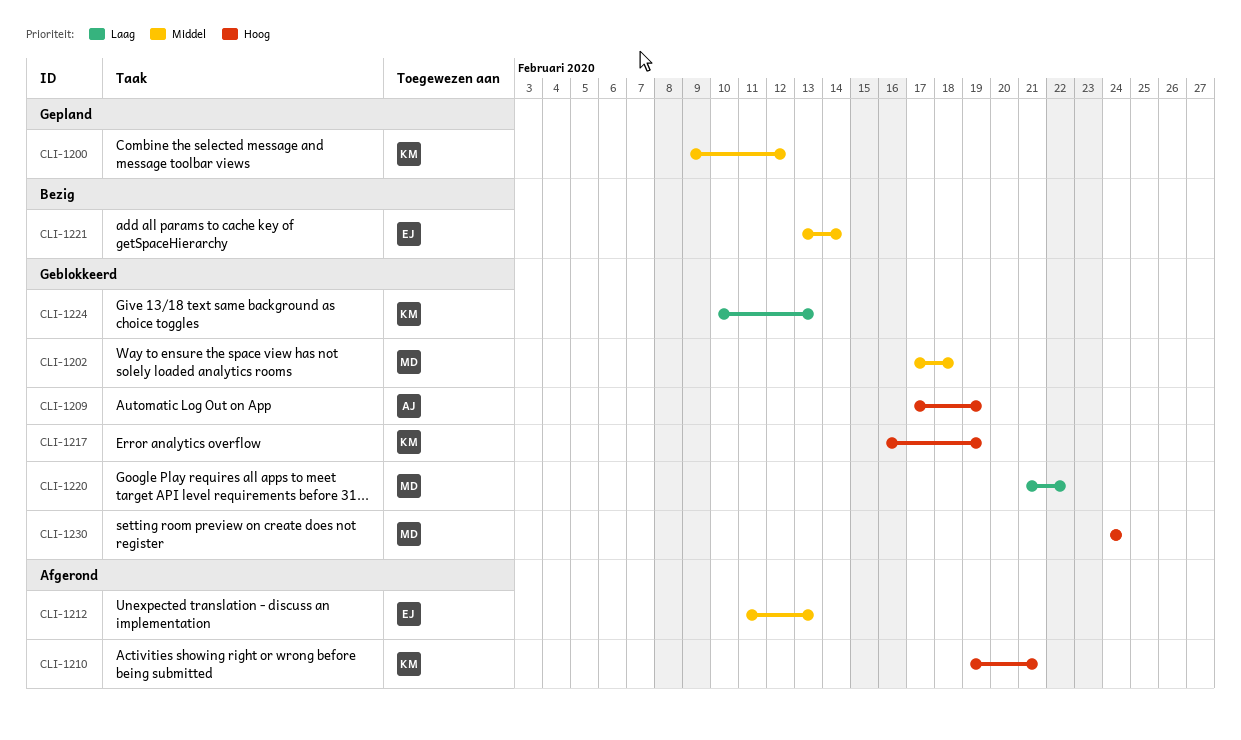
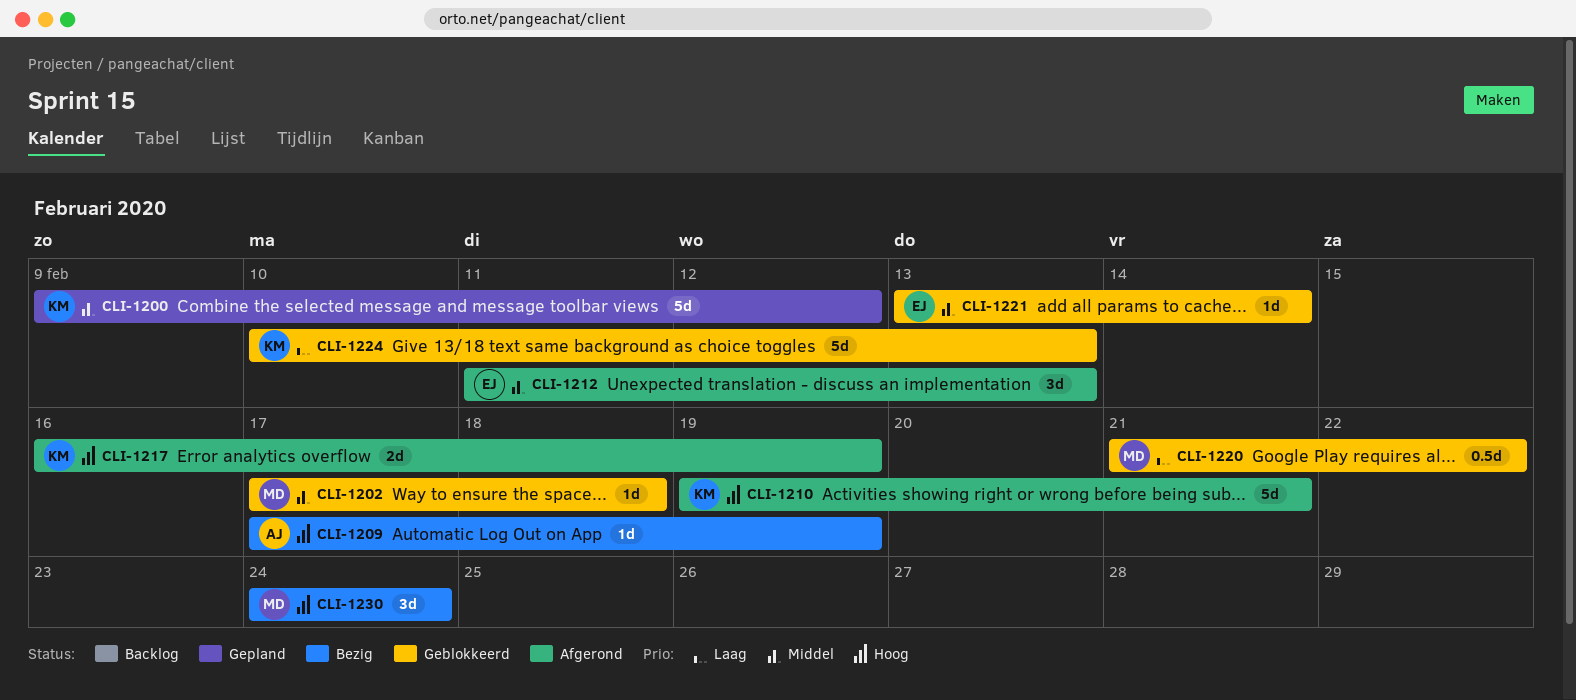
CLI-1209, status: Geblokkeerd -> Bezig
CLI-1217, status: Geblokkeerd -> Afgerond
CLI-1221, status: Bezig -> Geblokkeerd
CLI-1230, status: Geblokkeerd -> Bezig

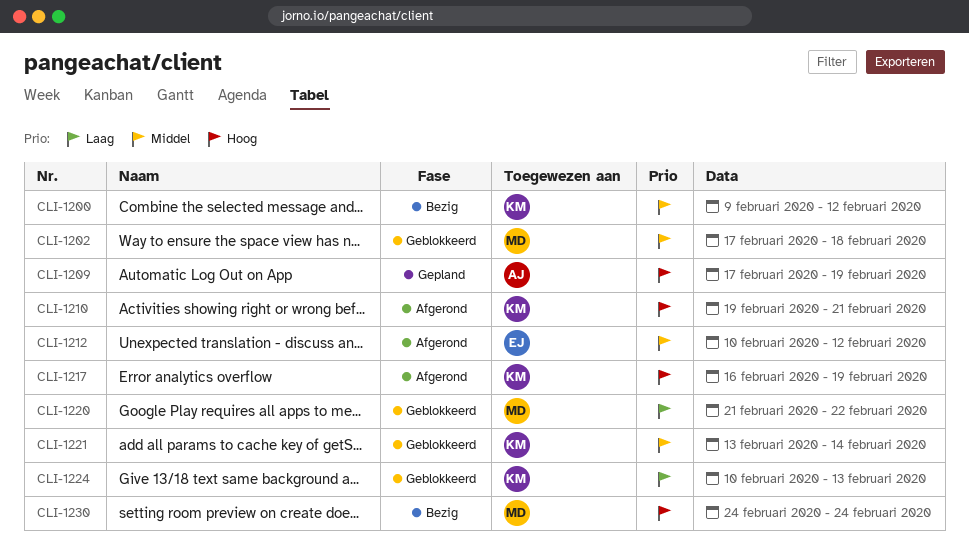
CLI-1200, status: Gepland -> Bezig
CLI-1209, status: Bezig -> Gepland
CLI-1212, start: Feb 11 -> Feb 10
CLI-1212, due: Feb 13 -> Feb 12
CLI-1221, owner: EJ -> KM

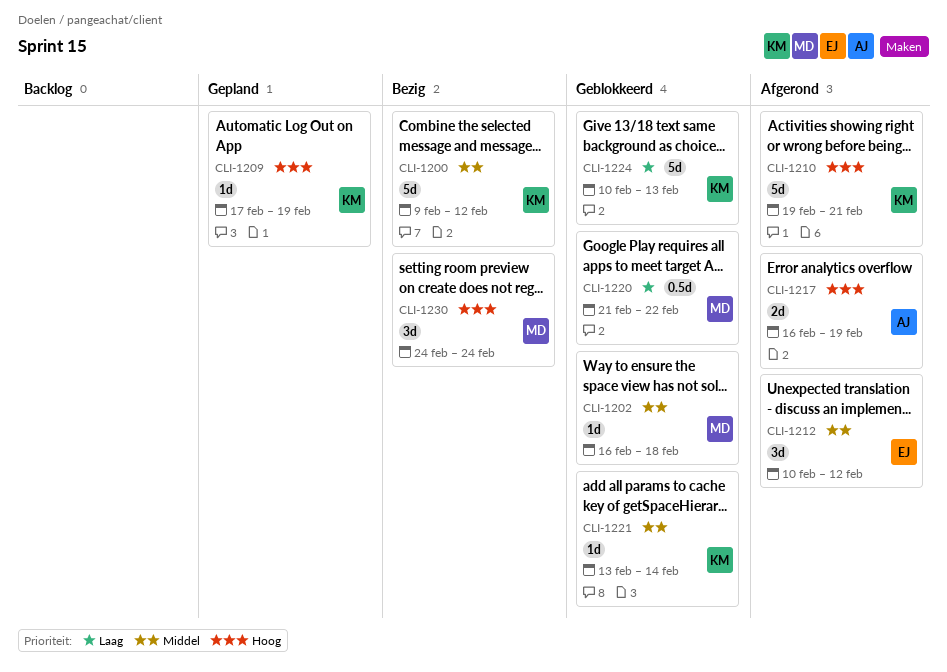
CLI-1202, start: Feb 17 -> Feb 16
CLI-1209, owner: AJ -> KM
CLI-1217, owner: KM -> AJ

